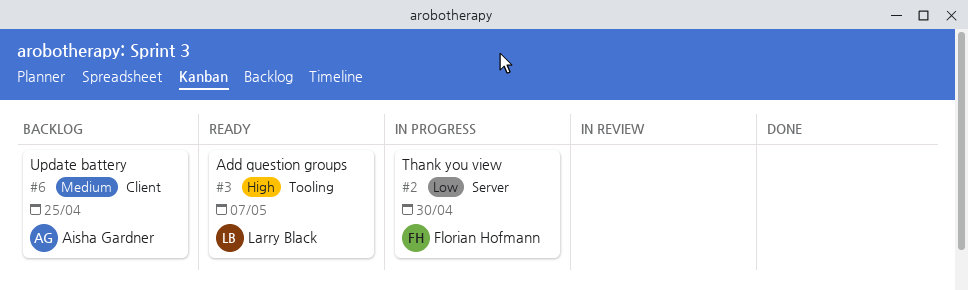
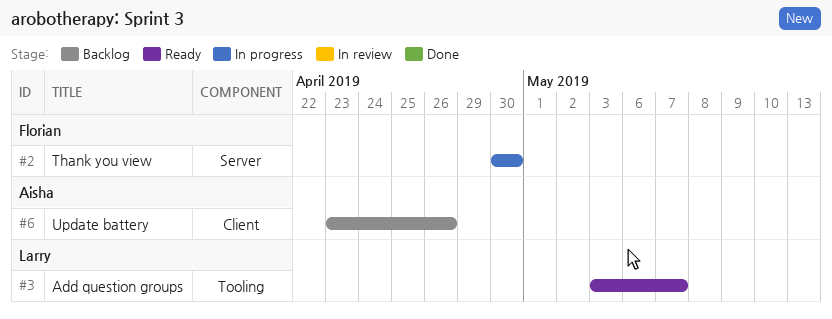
#6, due: Apr 25 -> Apr 26

